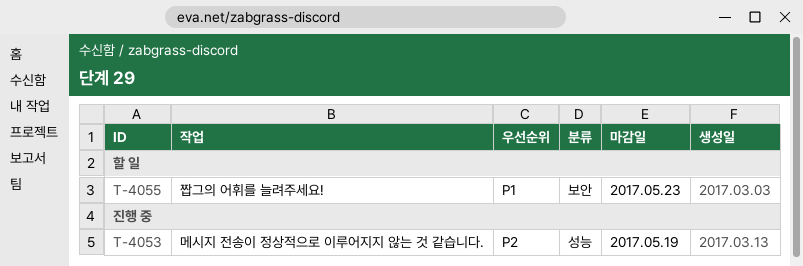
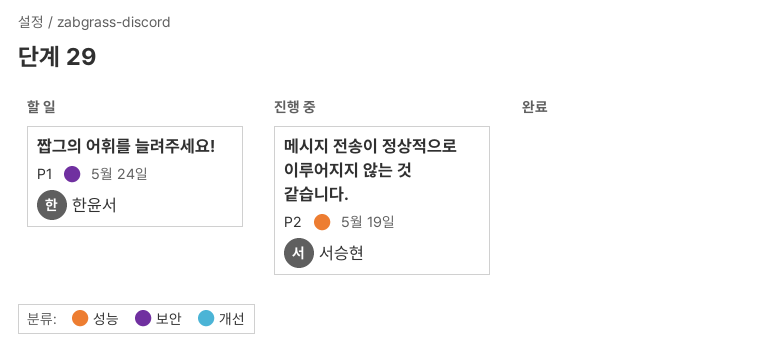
짭그의 어휘를 늘려주세요!, due: May 23 -> May 24

